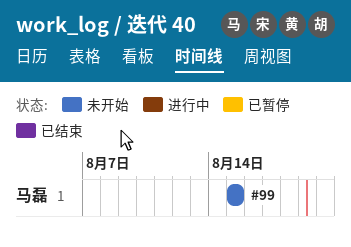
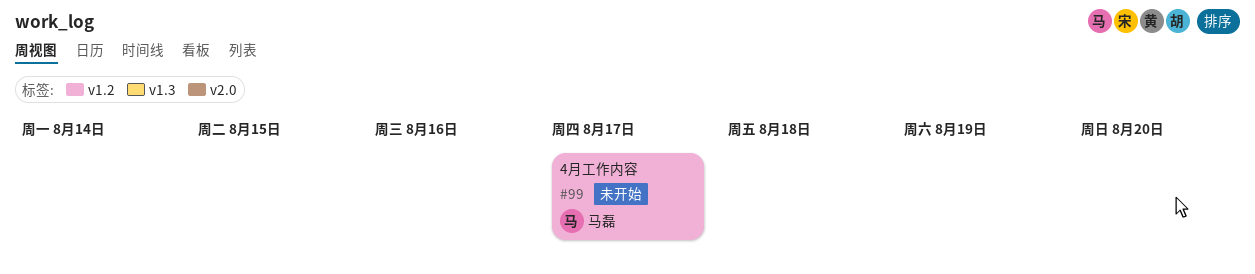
#99, due: Aug 15 -> Aug 17

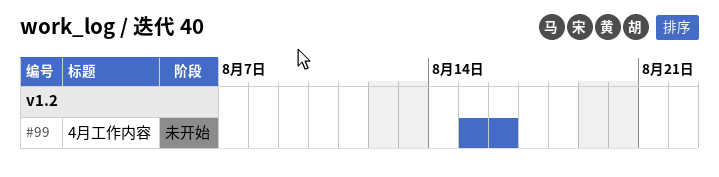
#99, due: Aug 17 -> Aug 16

